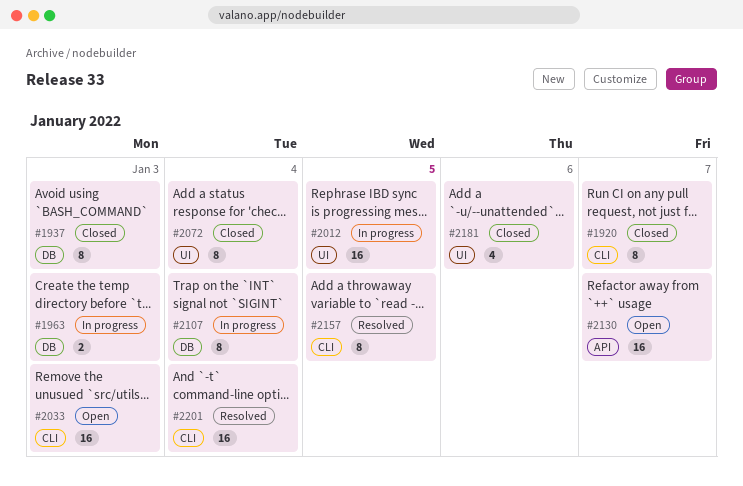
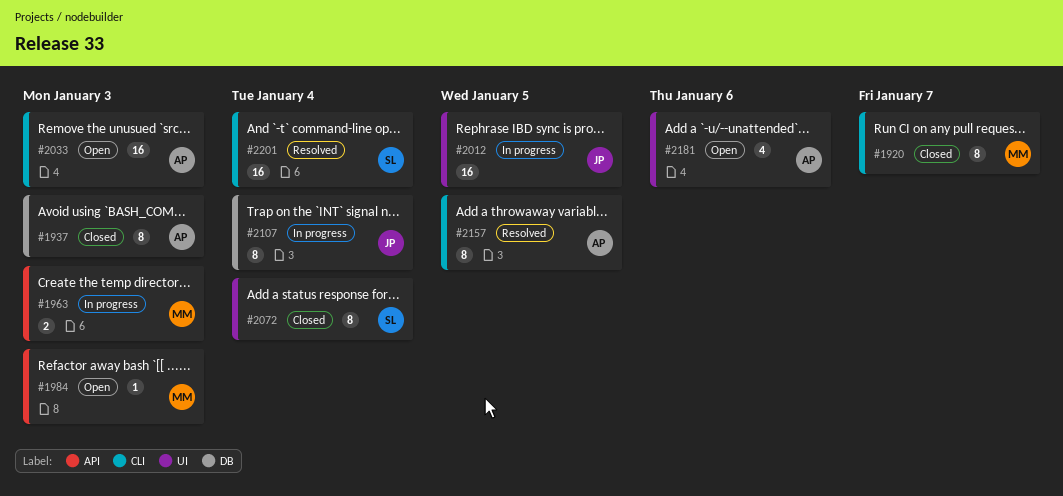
#1963, label: DB -> API
#1984: none -> present
#2130: present -> none
#2181, status: Closed -> Open

